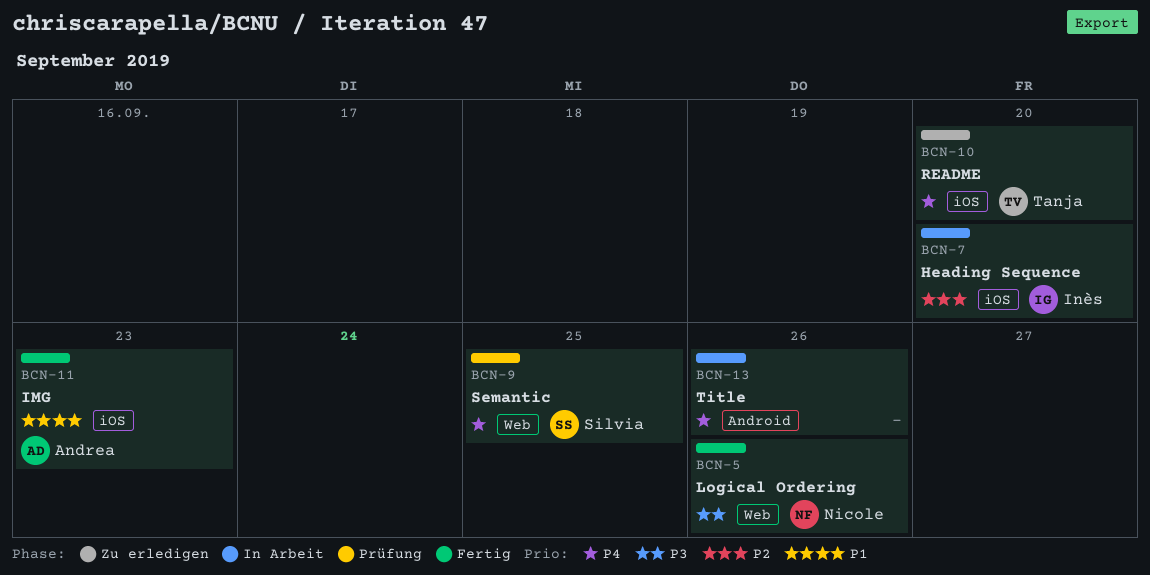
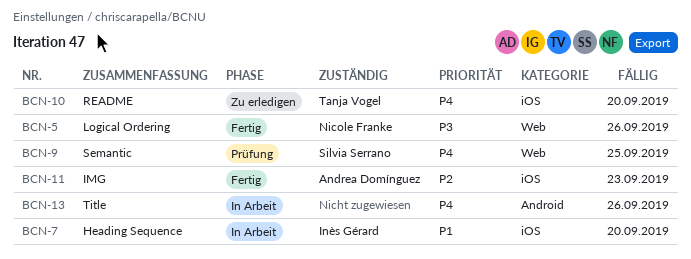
BCN-7, priority: P2 -> P1
BCN-11, priority: P1 -> P2

